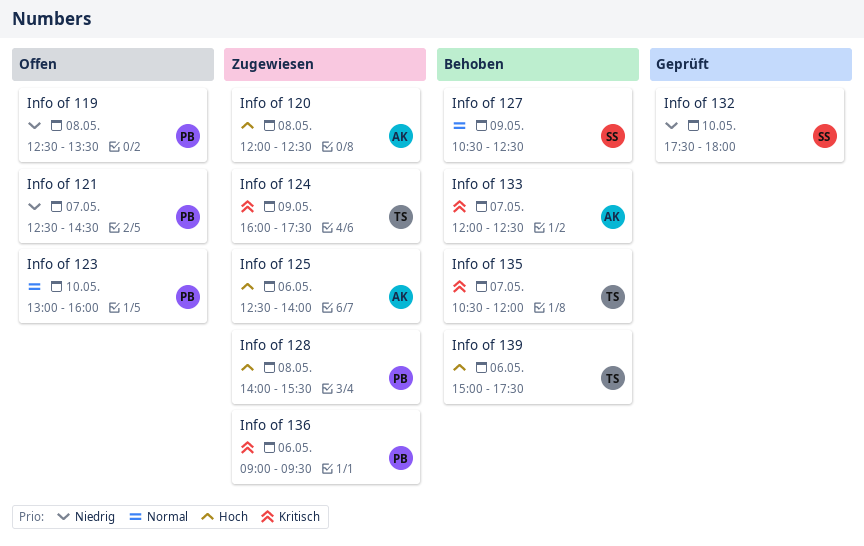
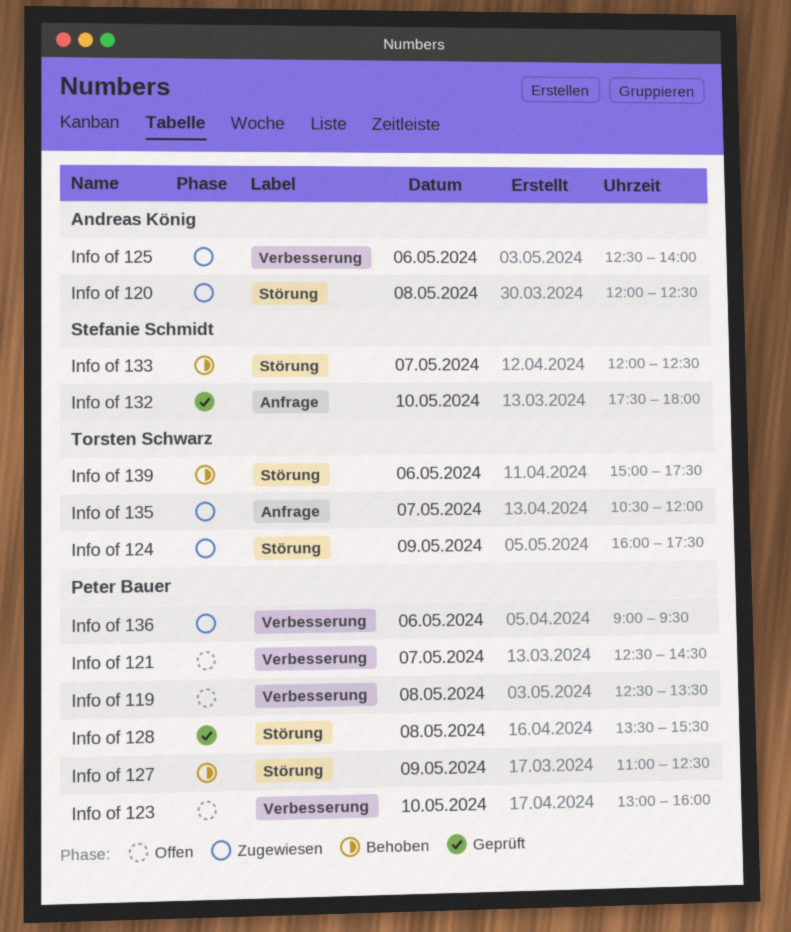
Info of 127, owner: Stefanie Schmidt -> Peter Bauer
Info of 127, begins: 10:30 -> 11:00
Info of 128, status: Zugewiesen -> Geprüft
Info of 128, begins: 14:00 -> 13:30
Info of 133, owner: Andreas König -> Stefanie Schmidt
Info of 135, status: Behoben -> Zugewiesen

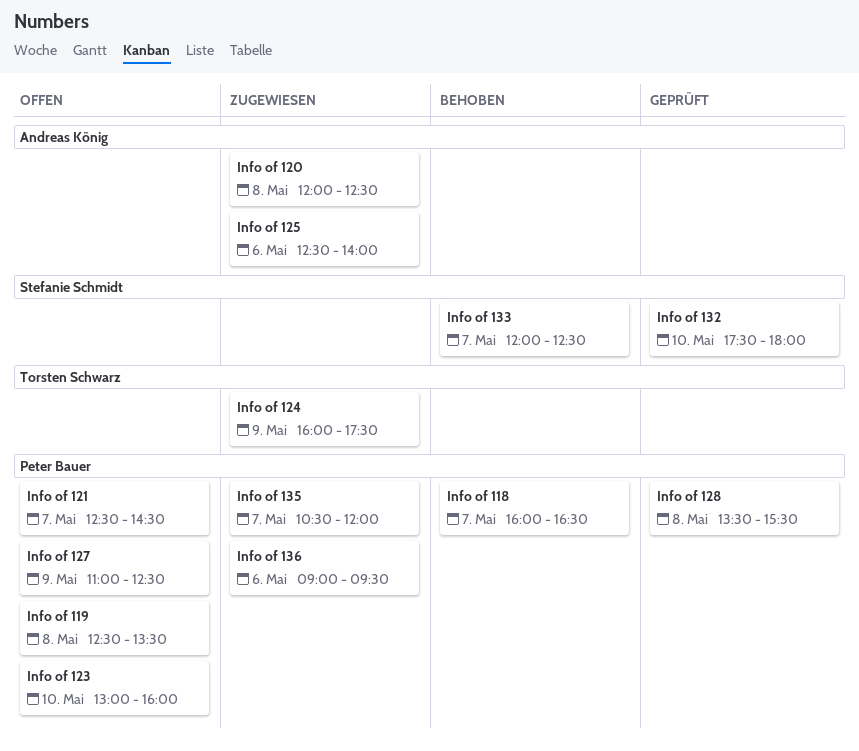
Info of 118: none -> present
Info of 127, status: Behoben -> Offen
Info of 135, owner: Torsten Schwarz -> Peter Bauer
Info of 139: present -> none

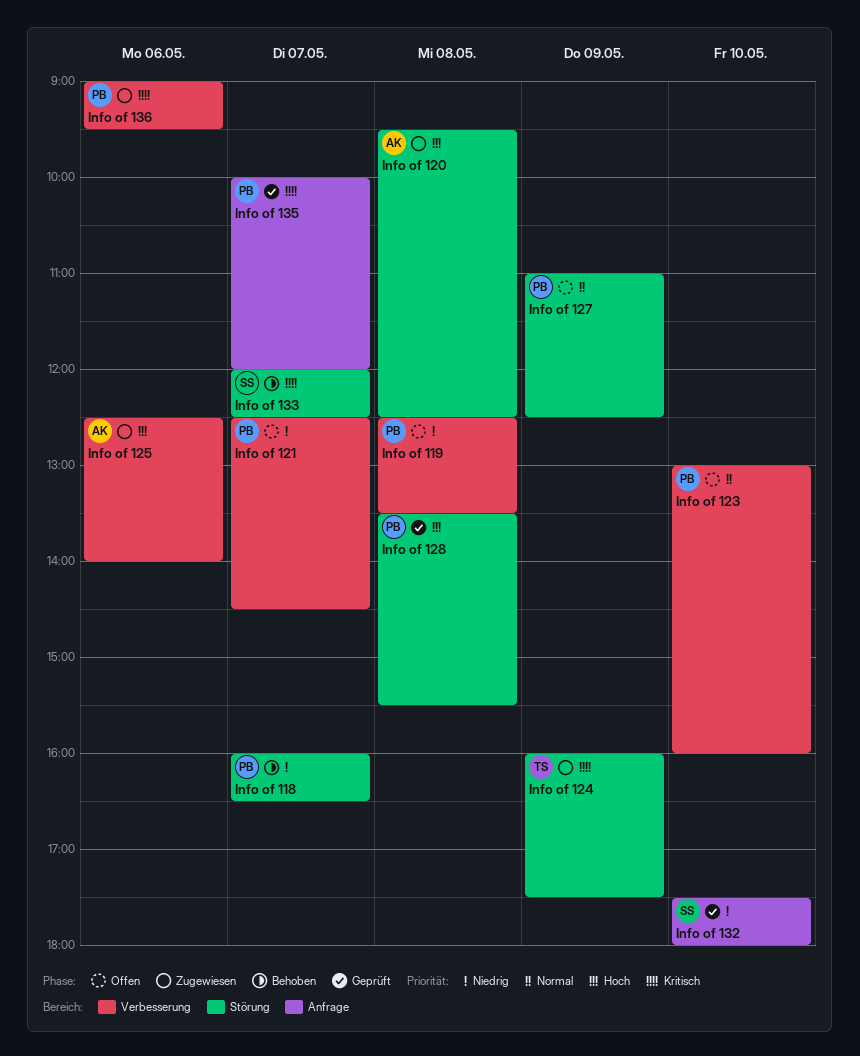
Info of 120, begins: 12:00 -> 09:30
Info of 135, status: Zugewiesen -> Geprüft
Info of 135, begins: 10:30 -> 10:00

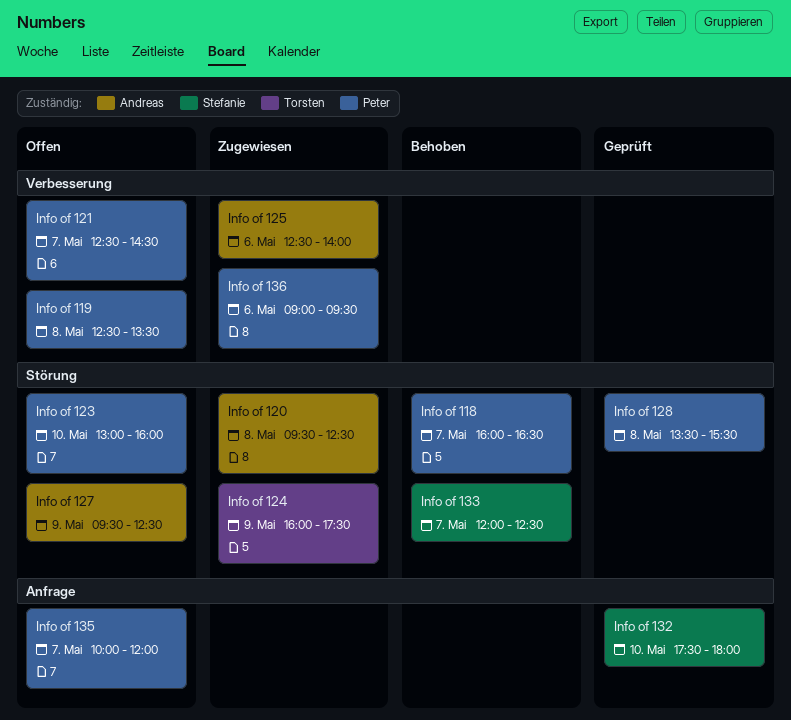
Info of 123, label: Verbesserung -> Störung
Info of 127, owner: Peter -> Andreas
Info of 127, begins: 11:00 -> 09:30
Info of 135, status: Geprüft -> Offen

